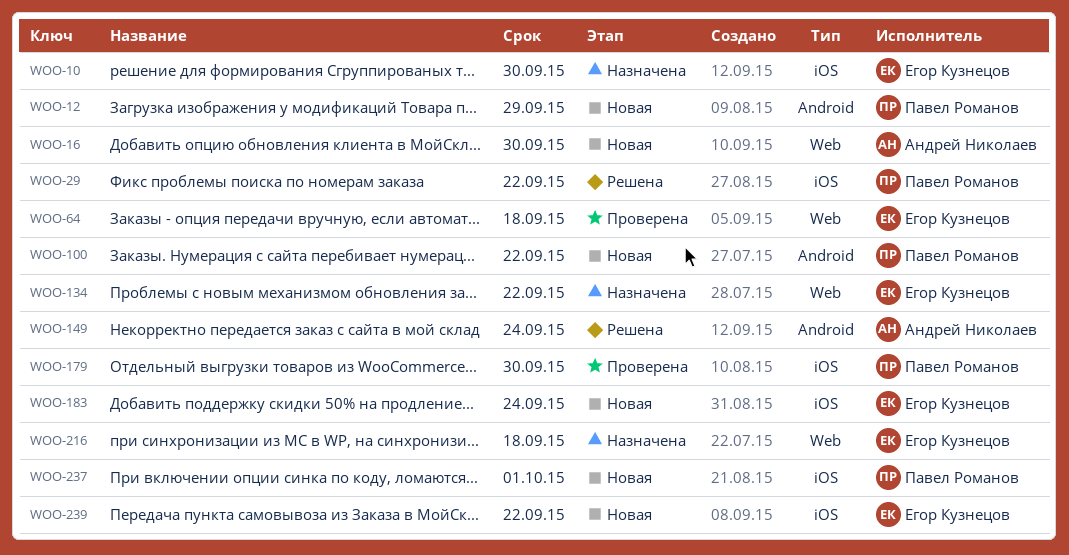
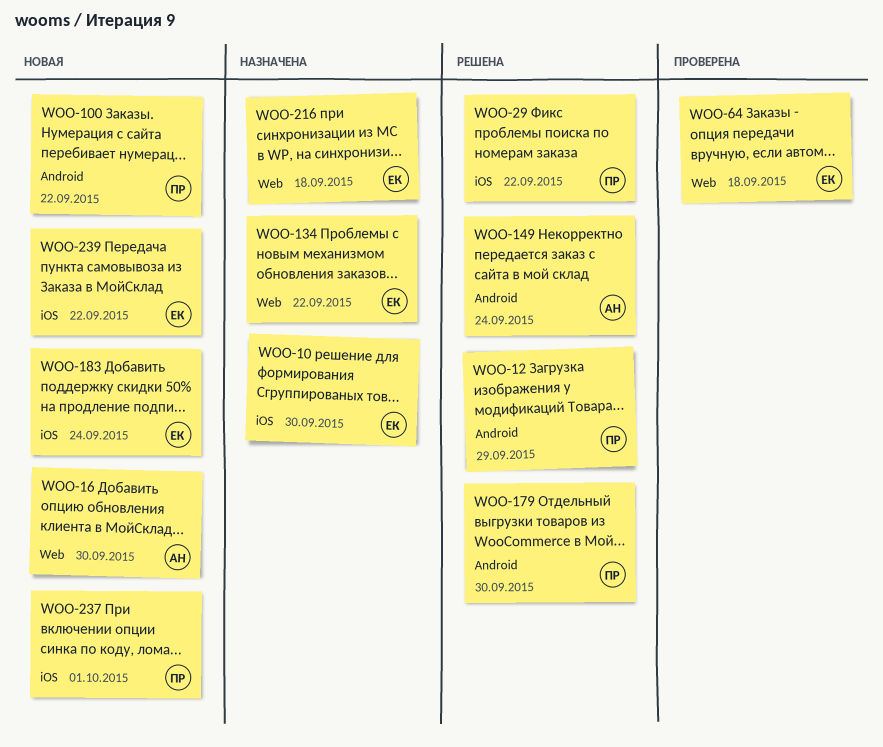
WOO-12, status: Новая -> Решена
WOO-179, status: Проверена -> Решена
WOO-179, label: iOS -> Android

